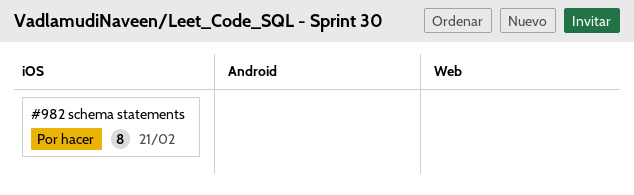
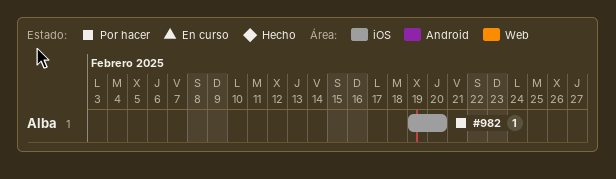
#982, estimate: 8 -> 1
#982, due: Feb 21 -> Feb 20

